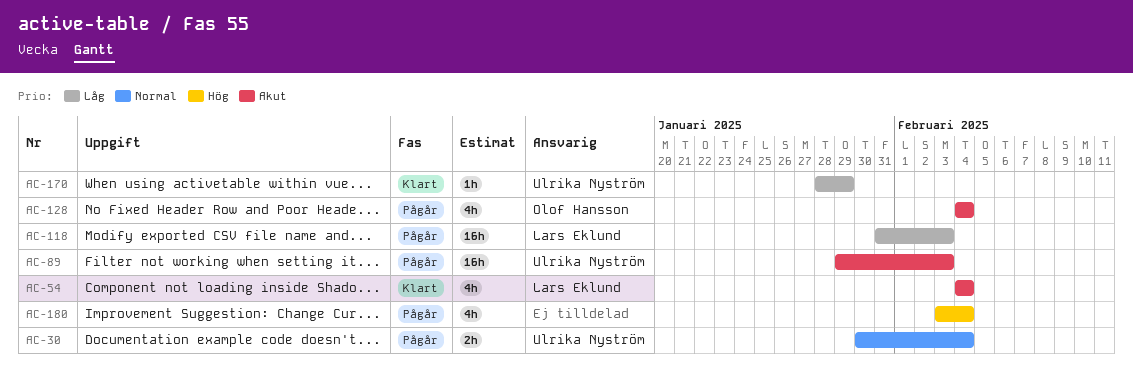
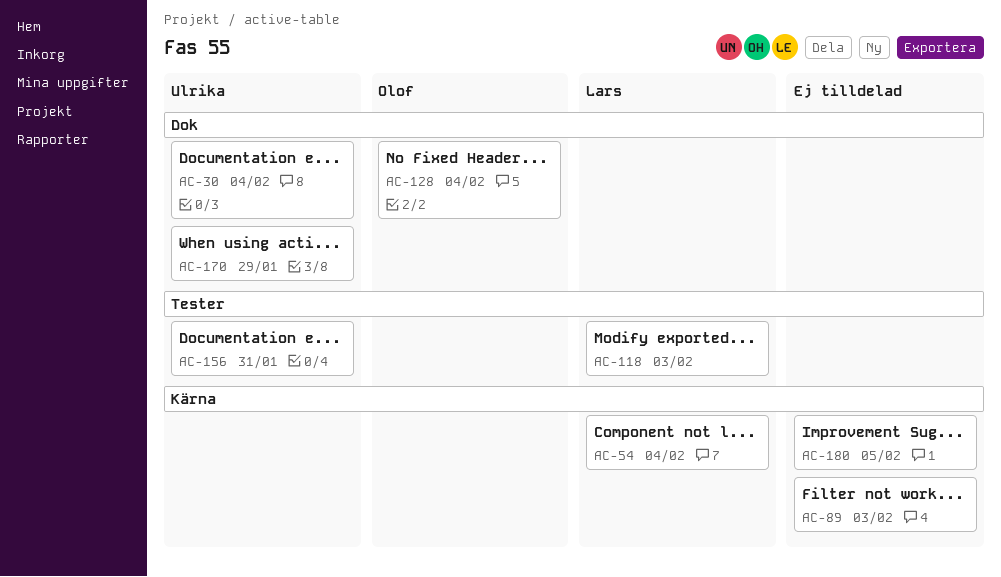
AC-89, owner: Ulrika Nyström -> none
AC-156: none -> present
AC-180, due: Feb 4 -> Feb 5

